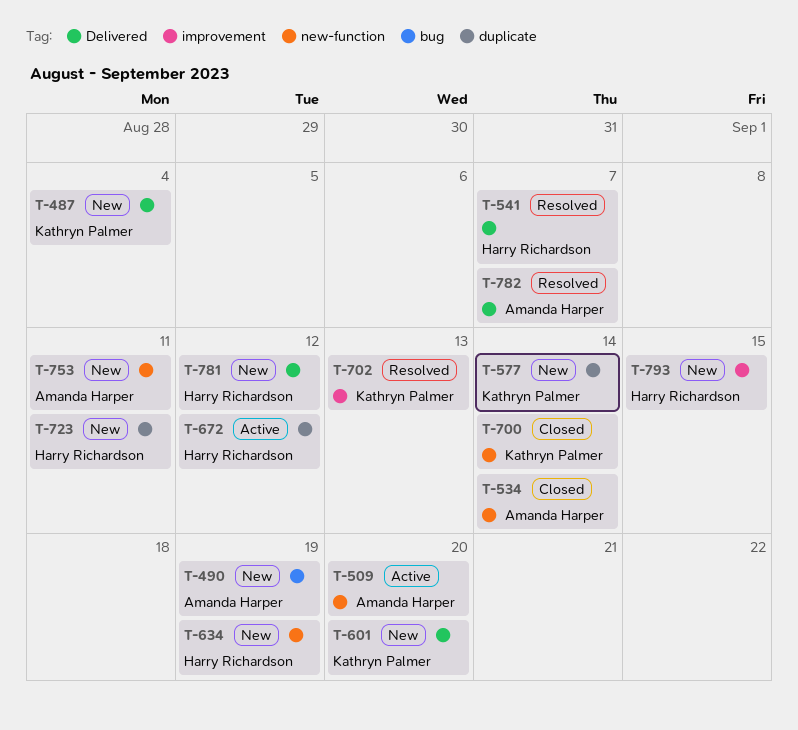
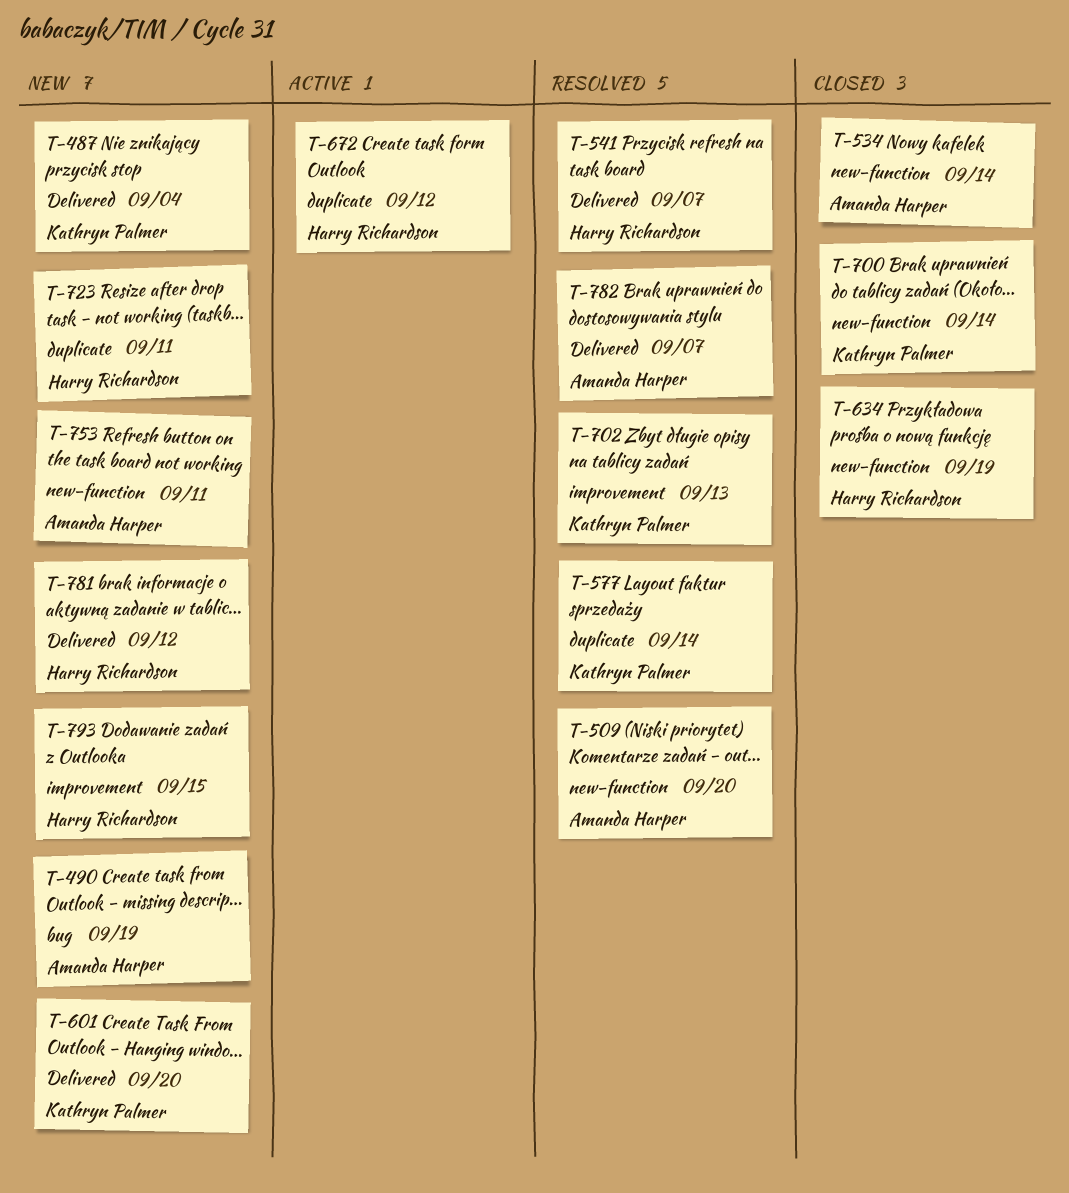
T-509, status: Active -> Resolved
T-577, status: New -> Resolved
T-634, status: New -> Closed

